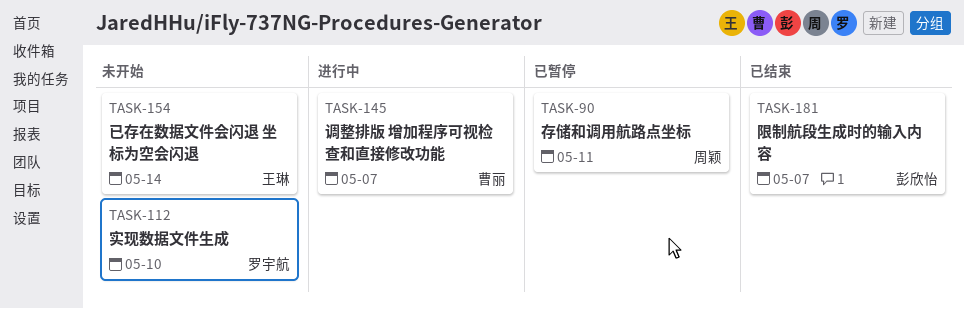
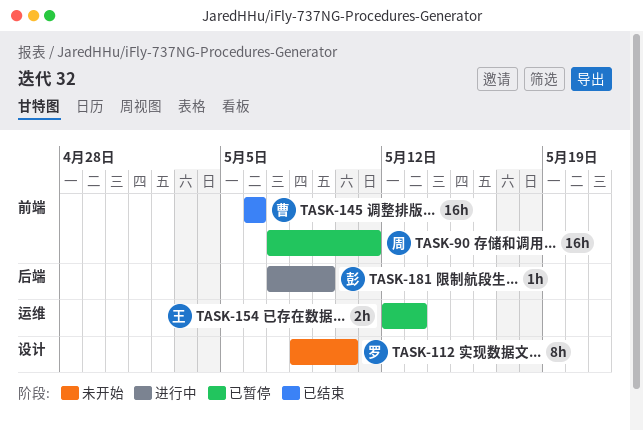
TASK-145, status: 进行中 -> 已结束
TASK-145, due: May 7 -> May 6
TASK-154, status: 未开始 -> 已暂停
TASK-154, due: May 14 -> May 13
TASK-181, status: 已结束 -> 进行中
TASK-181, due: May 7 -> May 9

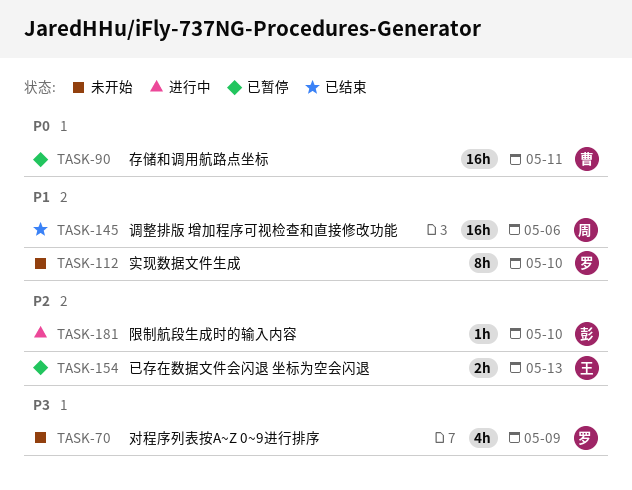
TASK-70: none -> present
TASK-90, owner: 周 -> 曹
TASK-145, owner: 曹 -> 周
TASK-181, due: May 9 -> May 10

